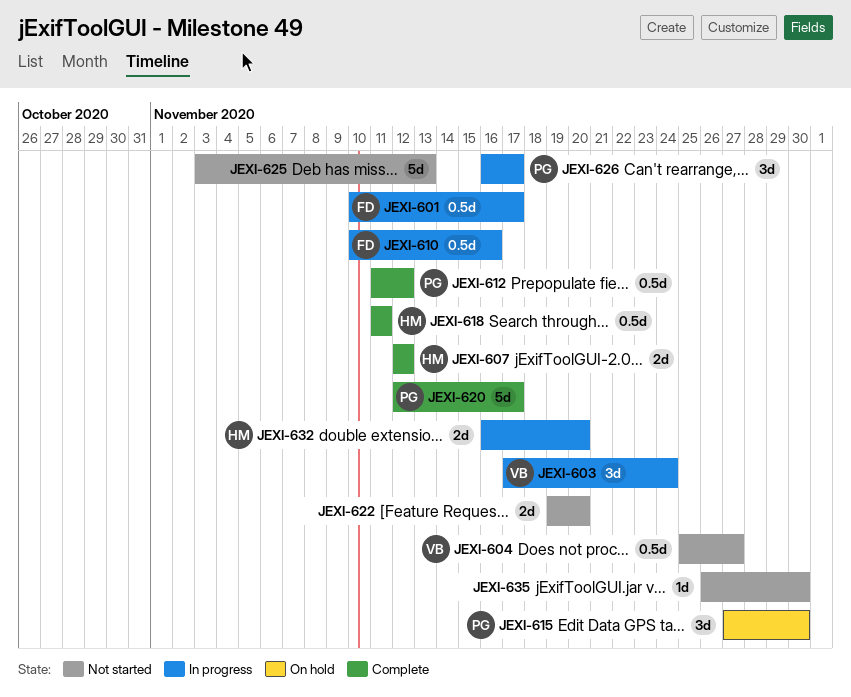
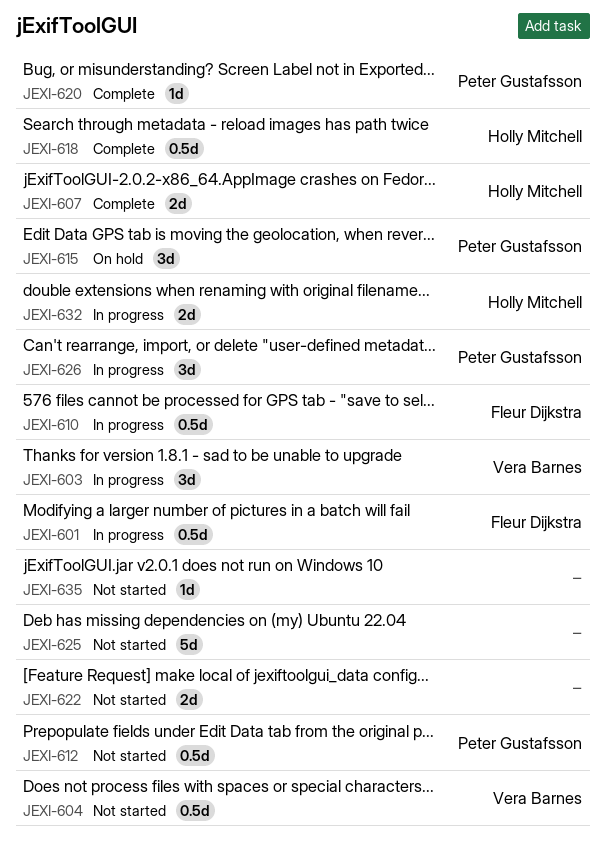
JEXI-612, status: Complete -> Not started
JEXI-620, estimate: 5d -> 1d

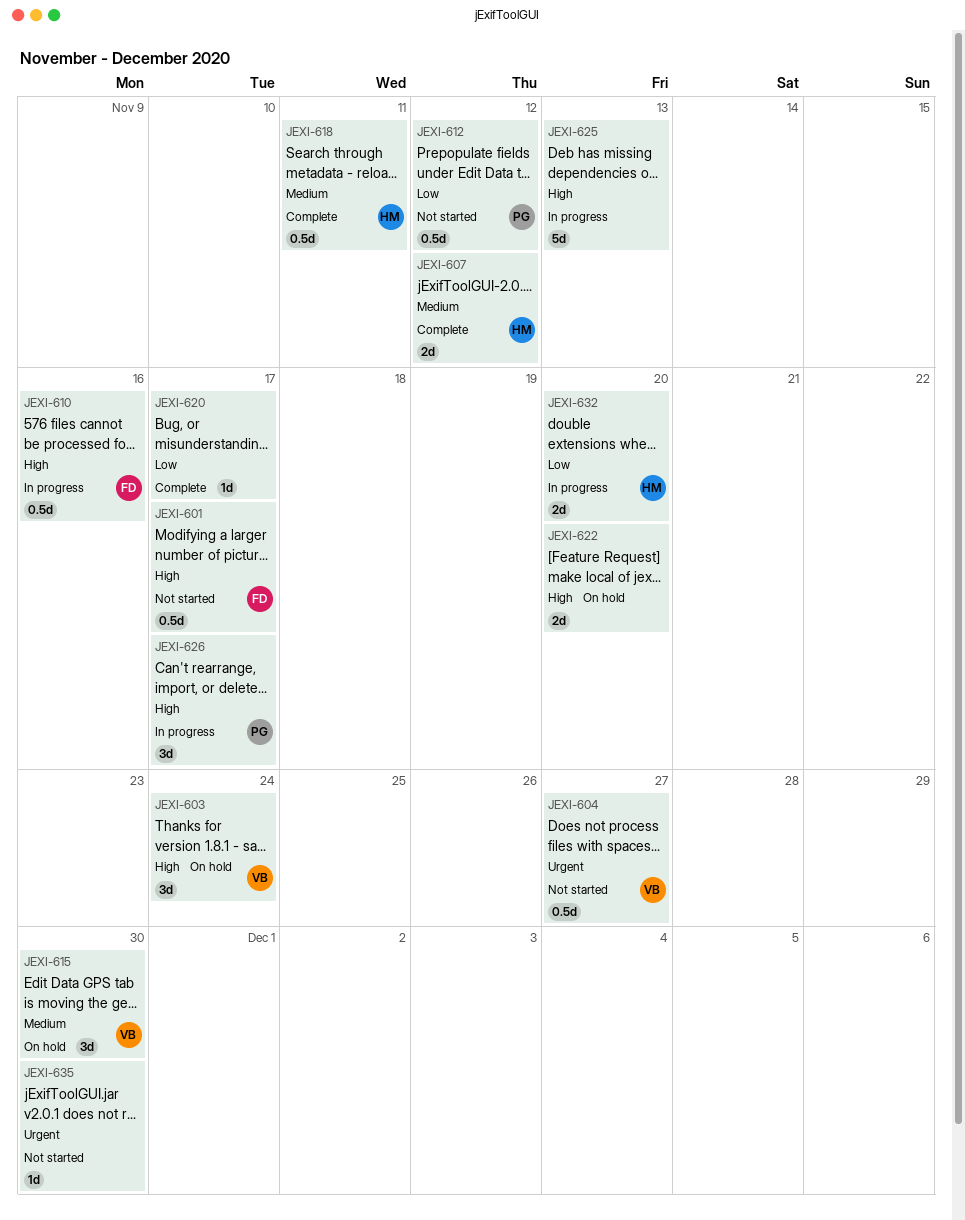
JEXI-601, status: In progress -> Not started
JEXI-603, status: In progress -> On hold
JEXI-615, owner: Peter Gustafsson -> Vera Barnes
JEXI-620, owner: Peter Gustafsson -> none
JEXI-622, status: Not started -> On hold
JEXI-625, status: Not started -> In progress

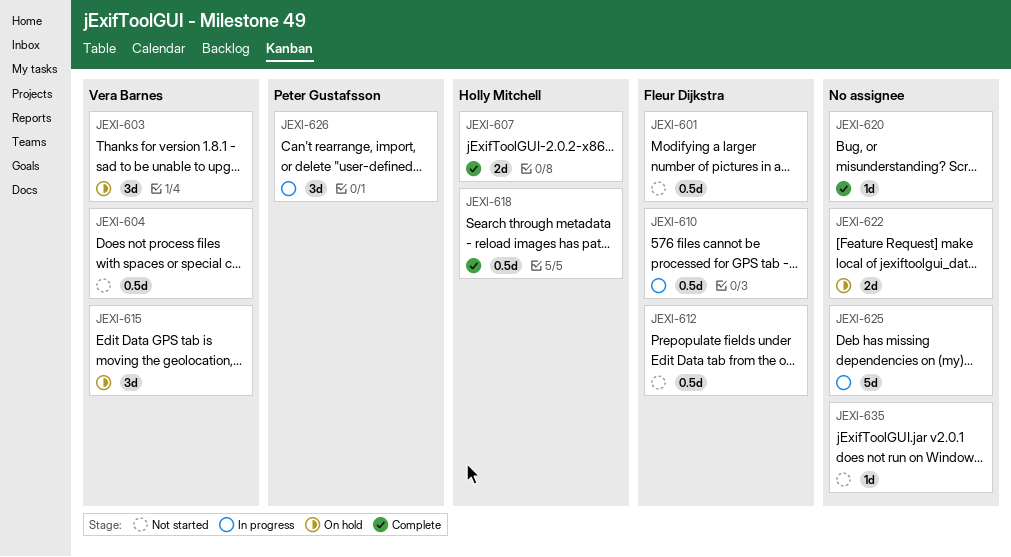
JEXI-612, owner: Peter Gustafsson -> Fleur Dijkstra
JEXI-632: present -> none

